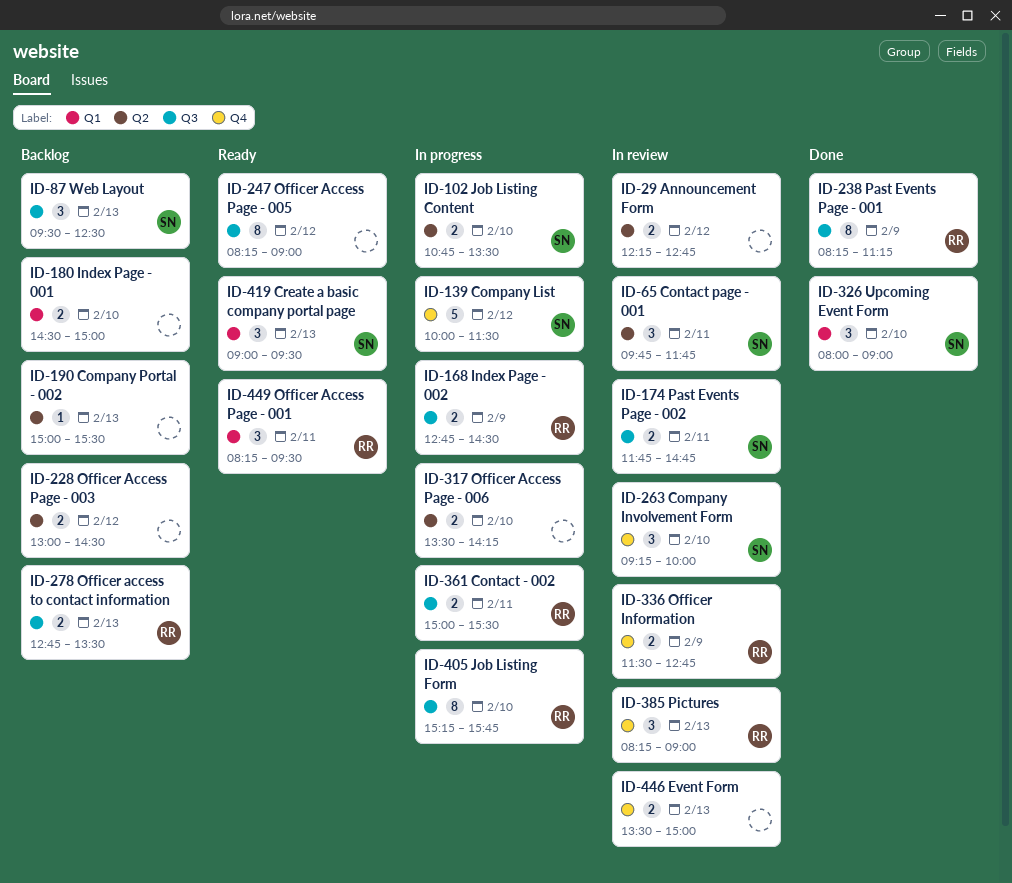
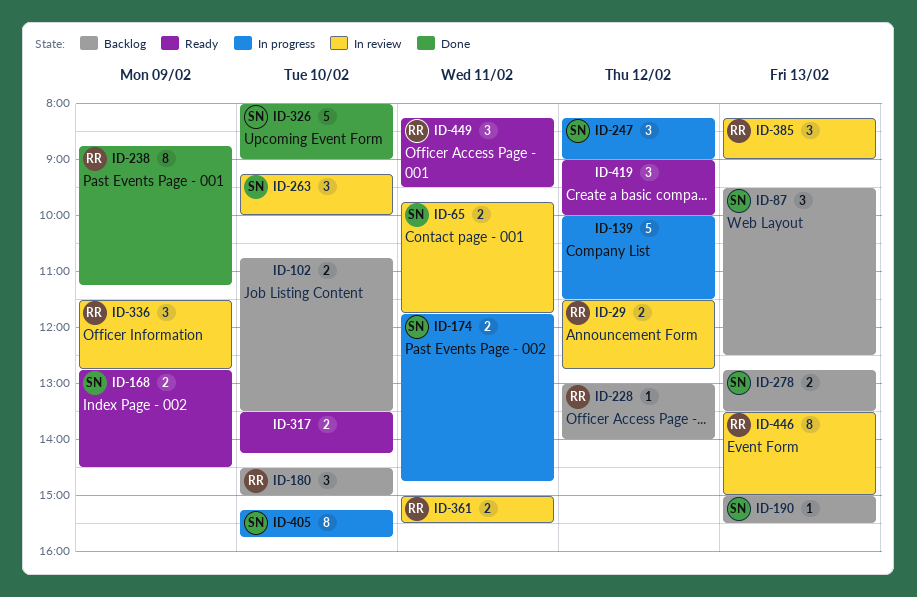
ID-29, owner: none -> RR
ID-29, begins: 12:15 -> 11:30
ID-65, estimate: 3 -> 2
ID-102, status: In progress -> Backlog
ID-102, owner: SN -> none
ID-139, owner: SN -> none
ID-168, status: In progress -> Ready
ID-168, owner: RR -> SN
ID-174, status: In review -> In progress
ID-180, owner: none -> RR
ID-180, estimate: 2 -> 3
ID-190, owner: none -> SN
ID-228, owner: none -> RR
ID-228, estimate: 2 -> 1
ID-228, ends: 14:30 -> 14:00
ID-238, begins: 08:15 -> 08:45
ID-247, status: Ready -> In progress
ID-247, owner: none -> SN
ID-247, estimate: 8 -> 3
ID-278, owner: RR -> SN
ID-317, status: In progress -> Ready
ID-326, estimate: 3 -> 5
ID-336, estimate: 2 -> 3
ID-361, status: In progress -> In review
ID-405, owner: RR -> SN
ID-419, owner: SN -> none
ID-419, day: Feb 13 -> Feb 12
ID-419, ends: 09:30 -> 10:00
ID-446, owner: none -> RR
ID-446, estimate: 2 -> 8

